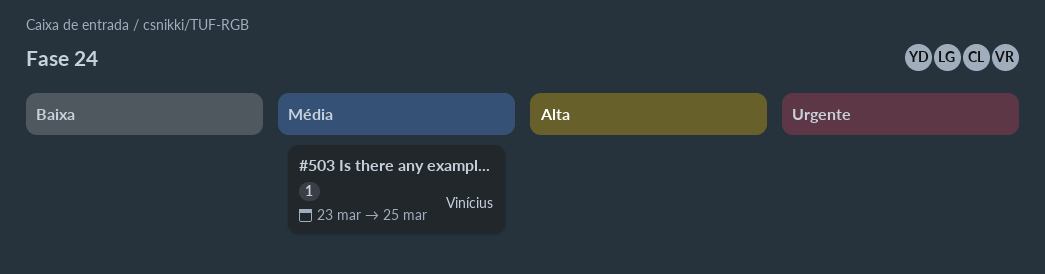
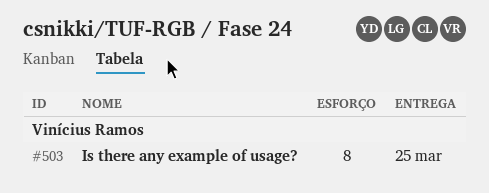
#503, estimate: 1 -> 8

